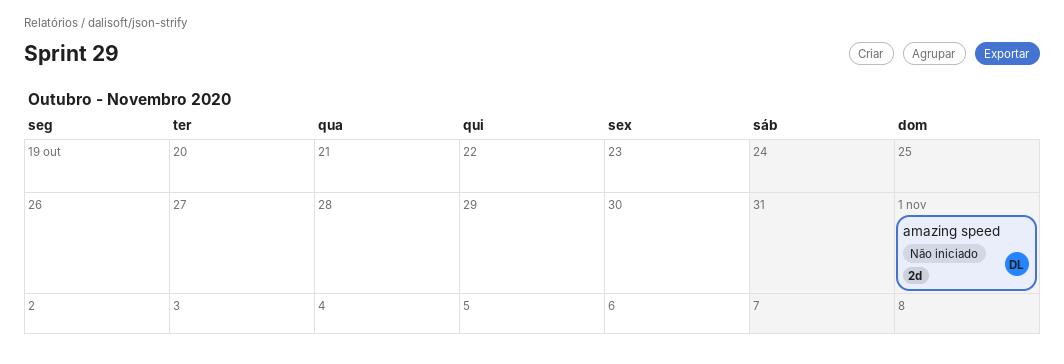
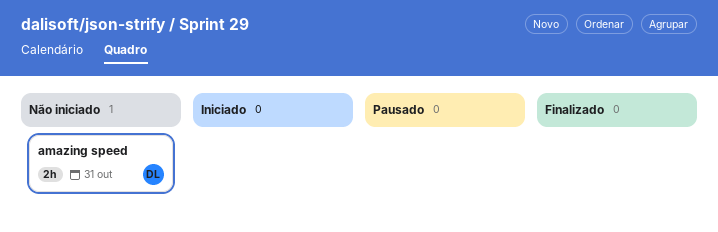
amazing speed, estimate: 2d -> 2h
amazing speed, due: Nov 1 -> Oct 31

